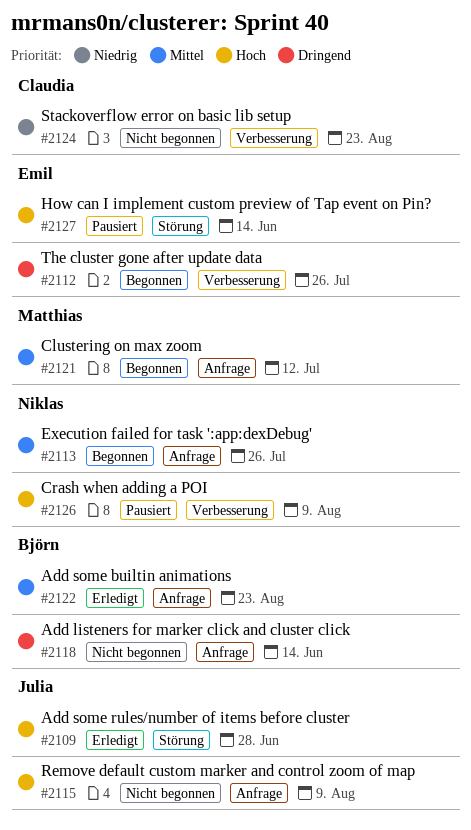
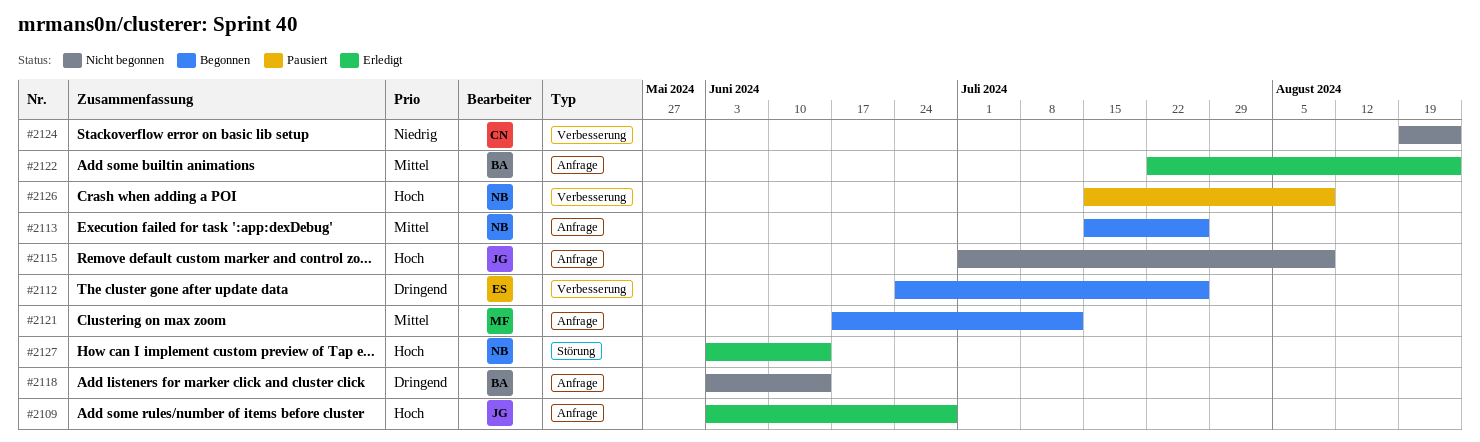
#2109, label: Störung -> Anfrage
#2127, status: Pausiert -> Erledigt
#2127, owner: Emil -> Niklas

